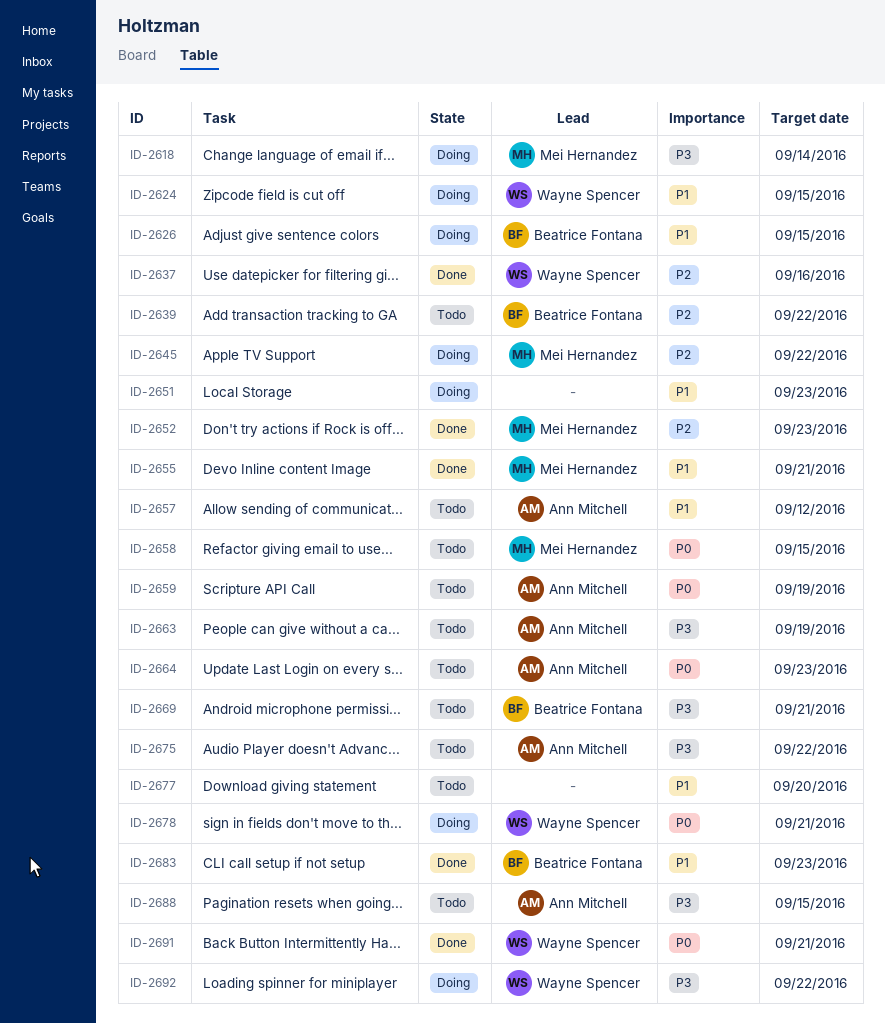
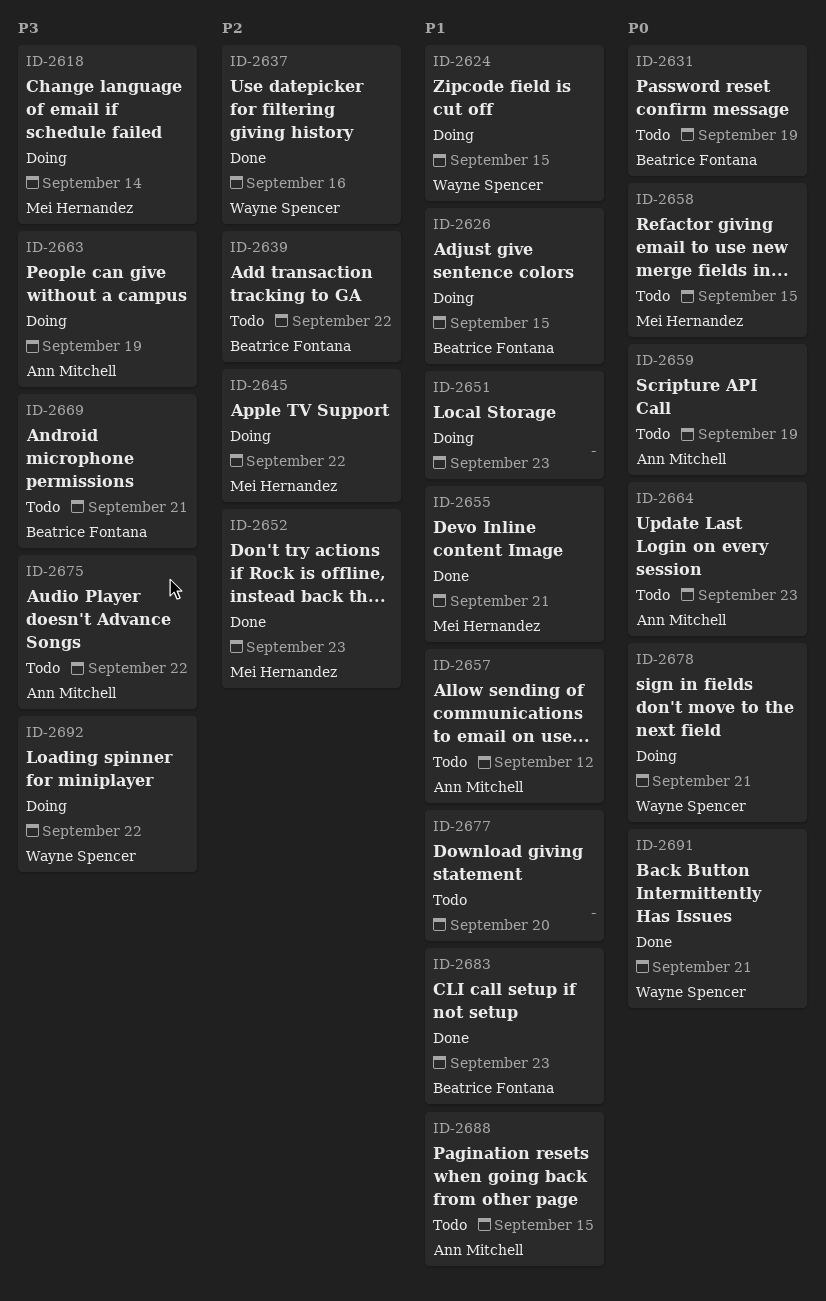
ID-2631: none -> present
ID-2663, status: Todo -> Doing
ID-2688, priority: P3 -> P1

